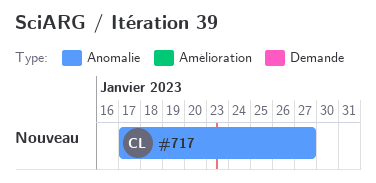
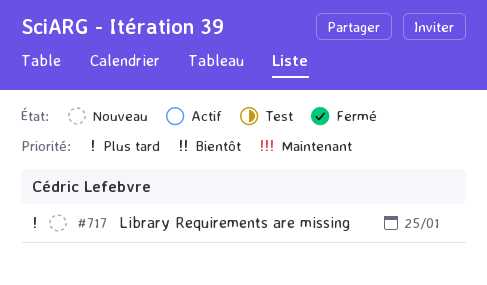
#717, due: Jan 27 -> Jan 25

